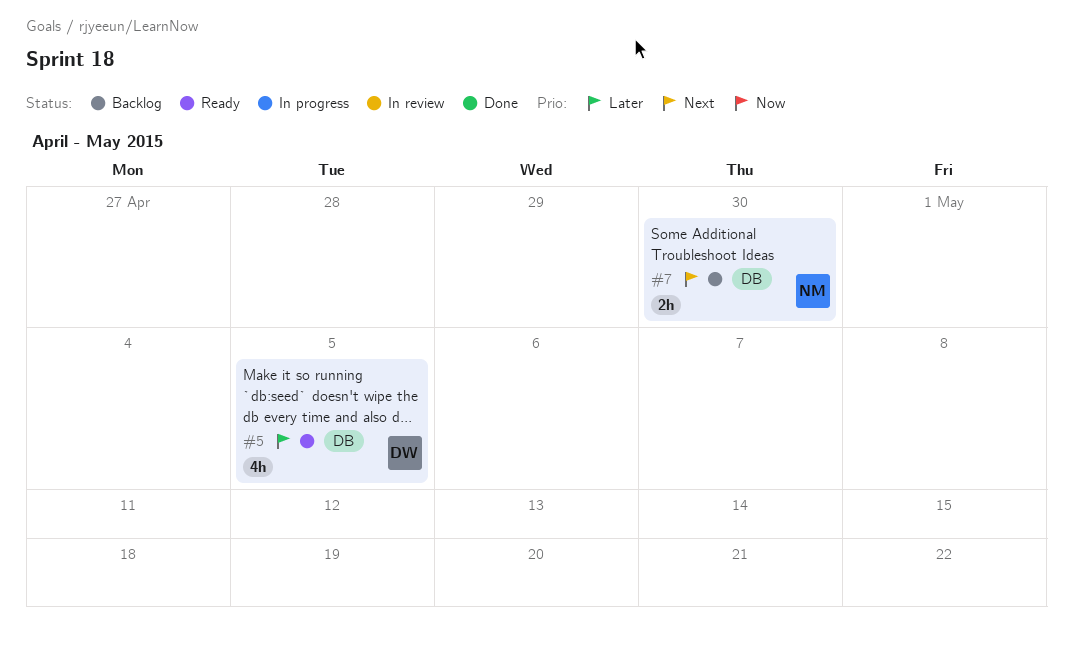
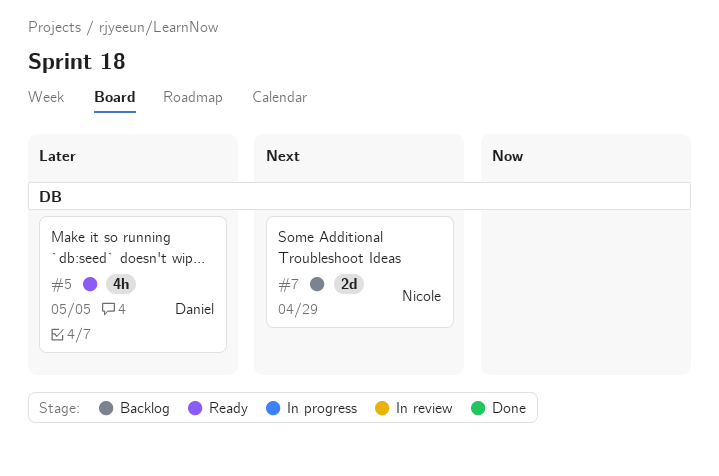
#7, estimate: 2h -> 2d
#7, due: Apr 30 -> Apr 29

